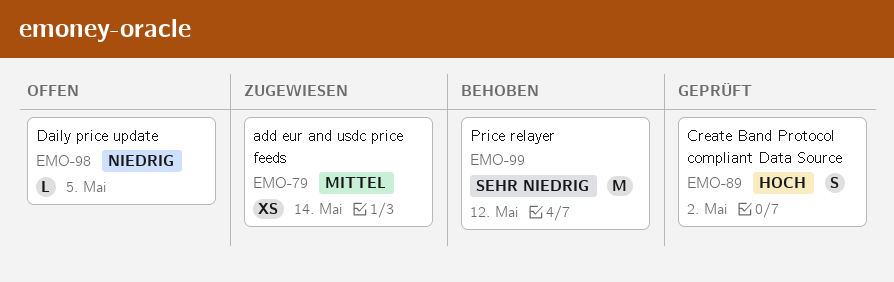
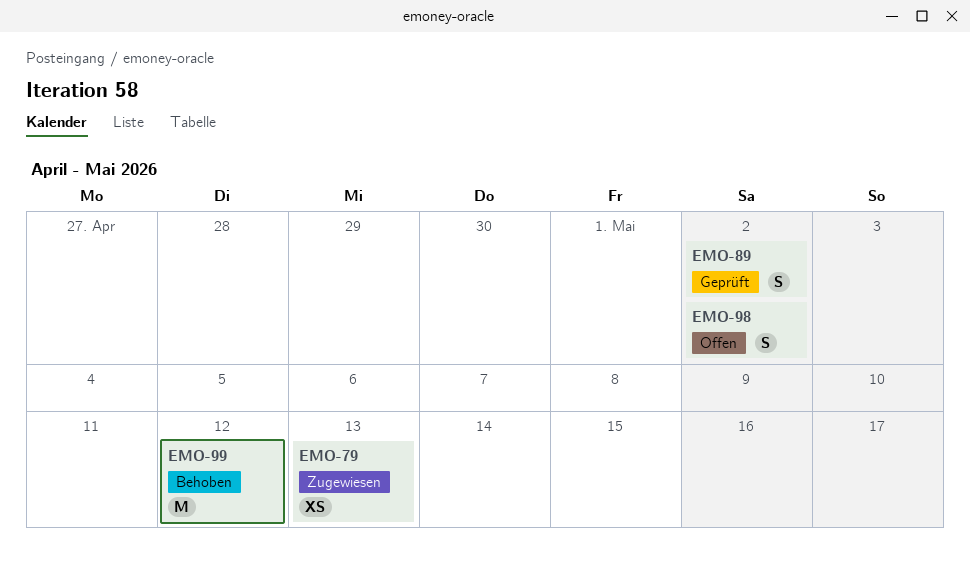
EMO-79, due: May 14 -> May 13
EMO-98, estimate: L -> S
EMO-98, due: May 5 -> May 2

